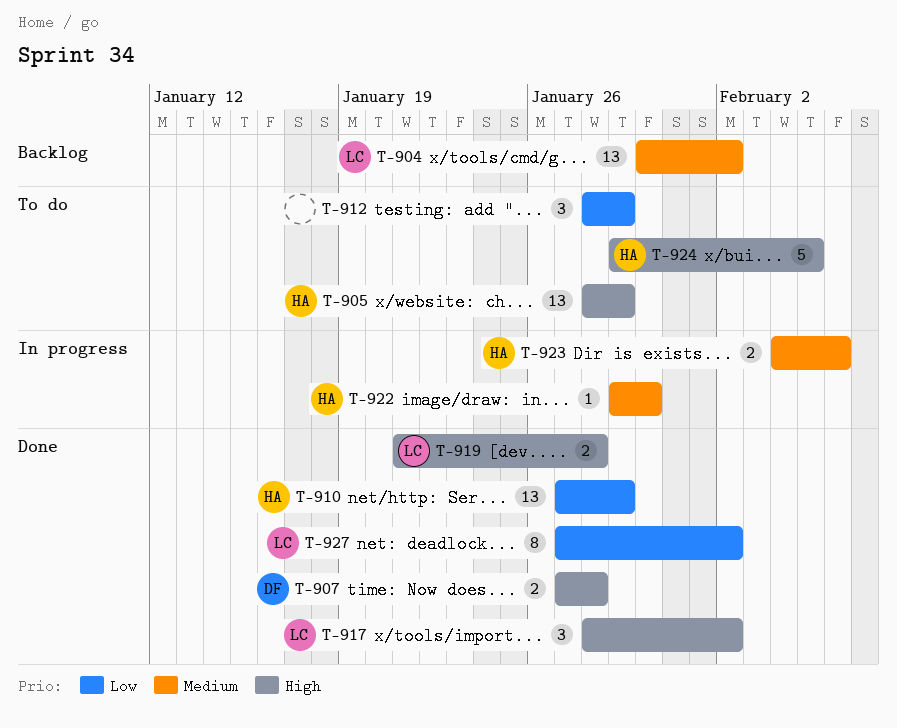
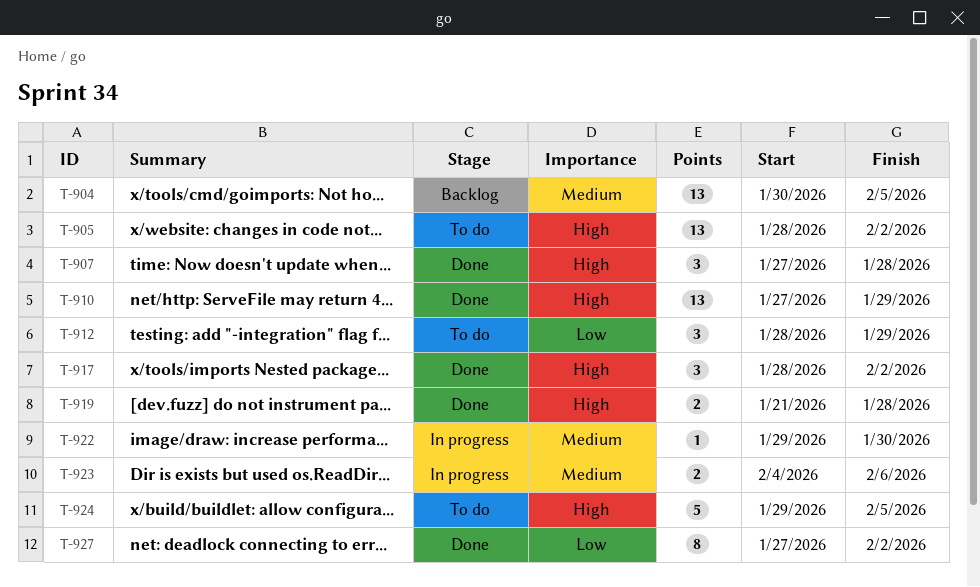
T-904, due: Feb 2 -> Feb 5
T-905, due: Jan 29 -> Feb 2
T-907, estimate: 2 -> 3
T-910, priority: Low -> High

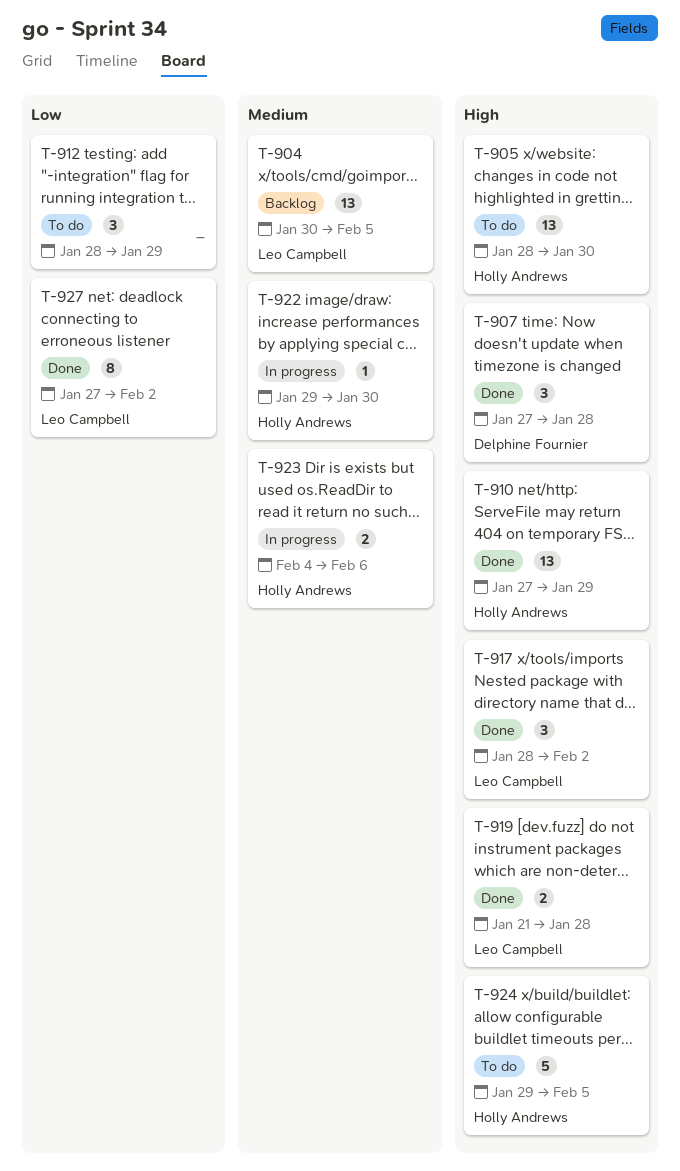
T-905, due: Feb 2 -> Jan 30

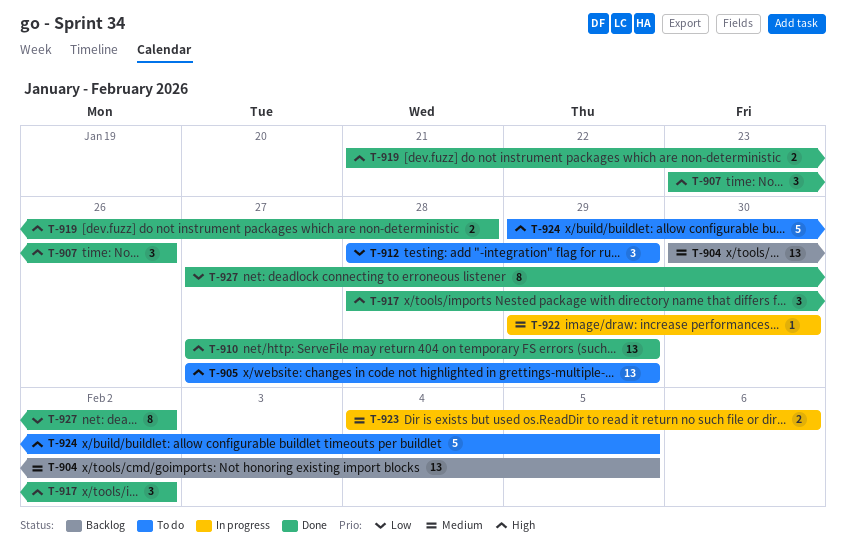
T-905, start: Jan 28 -> Jan 27
T-905, due: Jan 30 -> Jan 29
T-907, start: Jan 27 -> Jan 23
T-907, due: Jan 28 -> Jan 26

